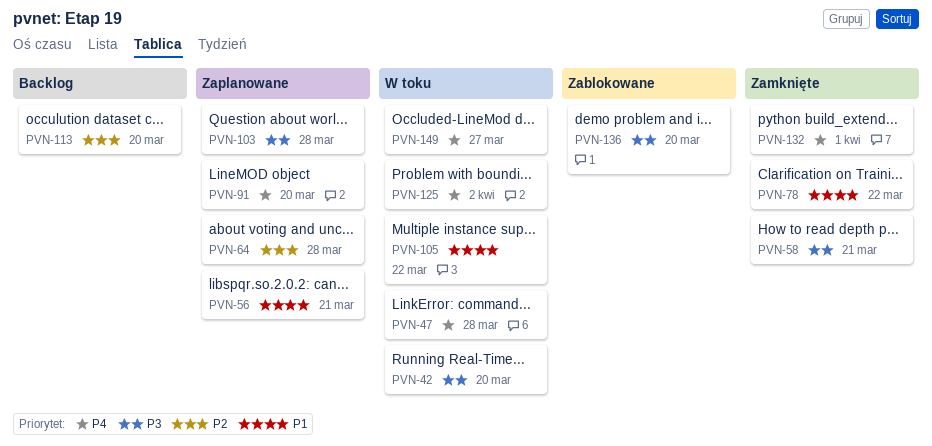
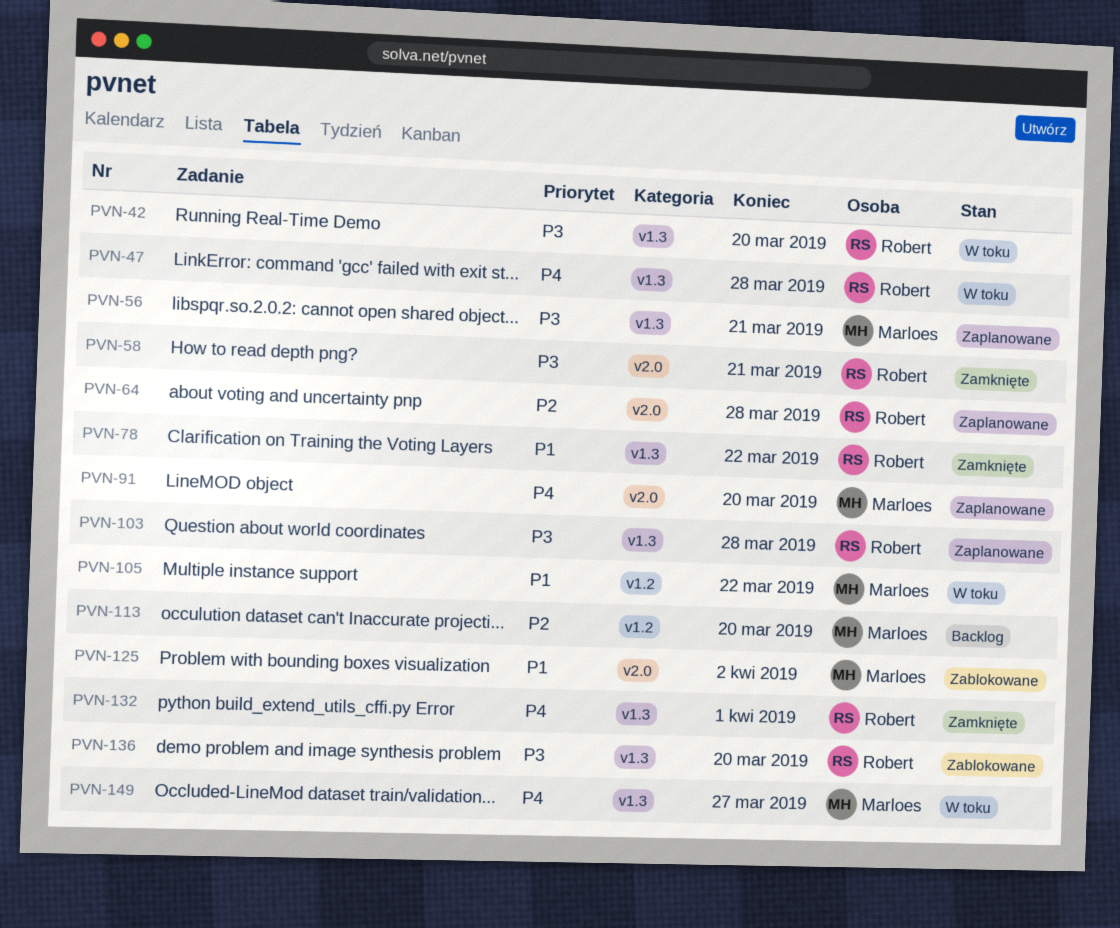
PVN-56, priority: P1 -> P3
PVN-125, status: W toku -> Zablokowane
PVN-125, priority: P4 -> P1

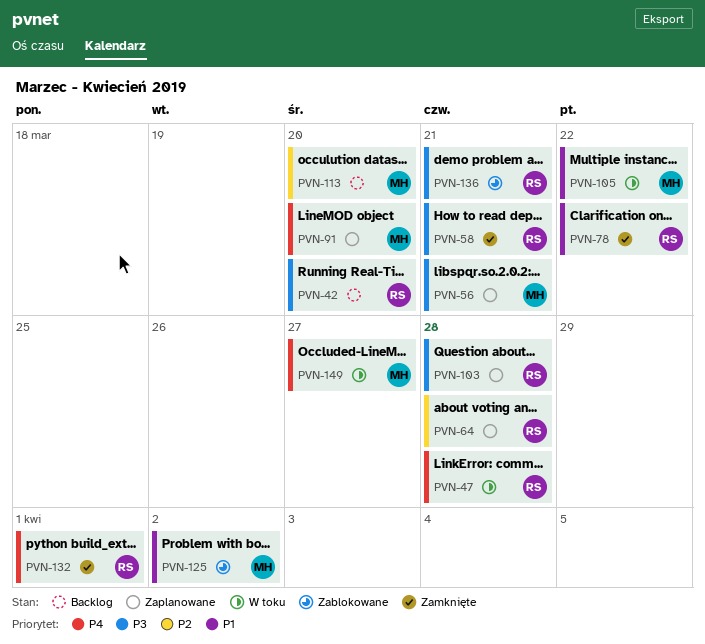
PVN-42, status: W toku -> Backlog
PVN-136, due: Mar 20 -> Mar 21

